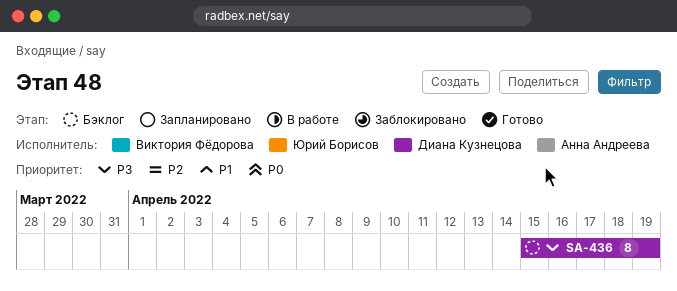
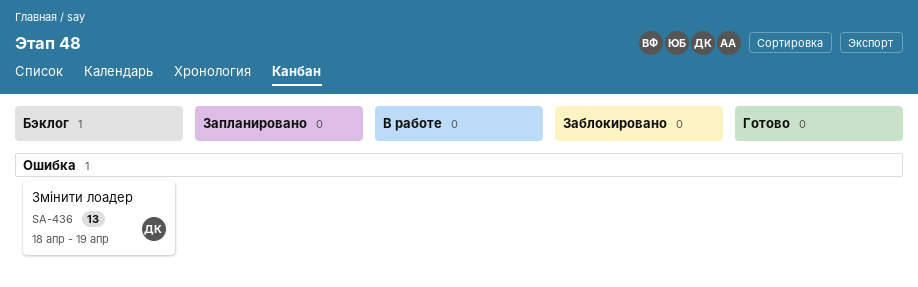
SA-436, estimate: 8 -> 13
SA-436, start: Apr 15 -> Apr 18

